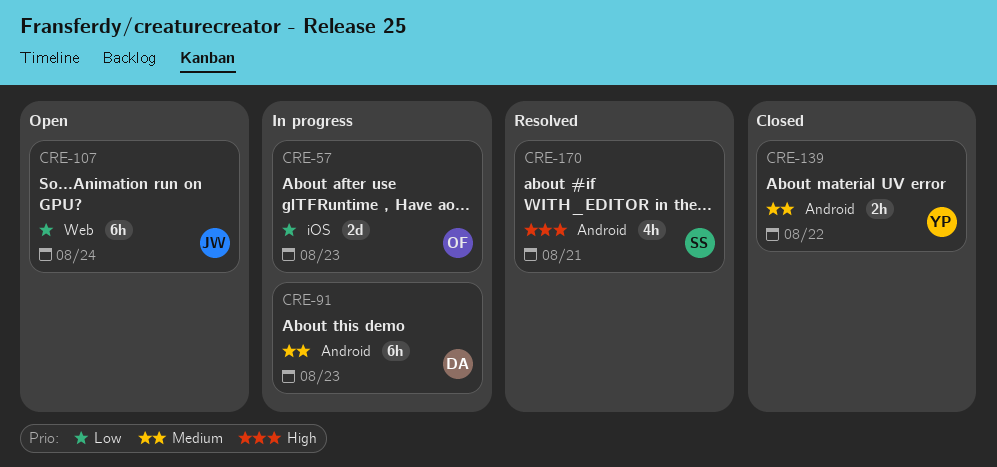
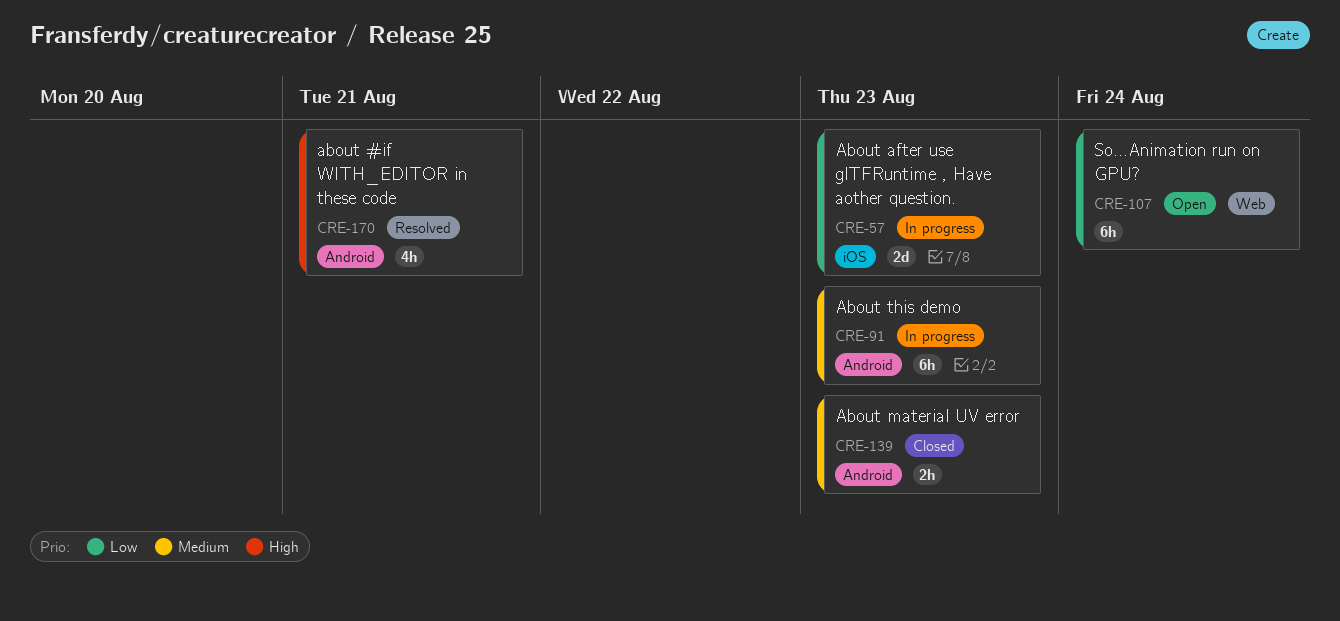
CRE-139, due: Aug 22 -> Aug 23

